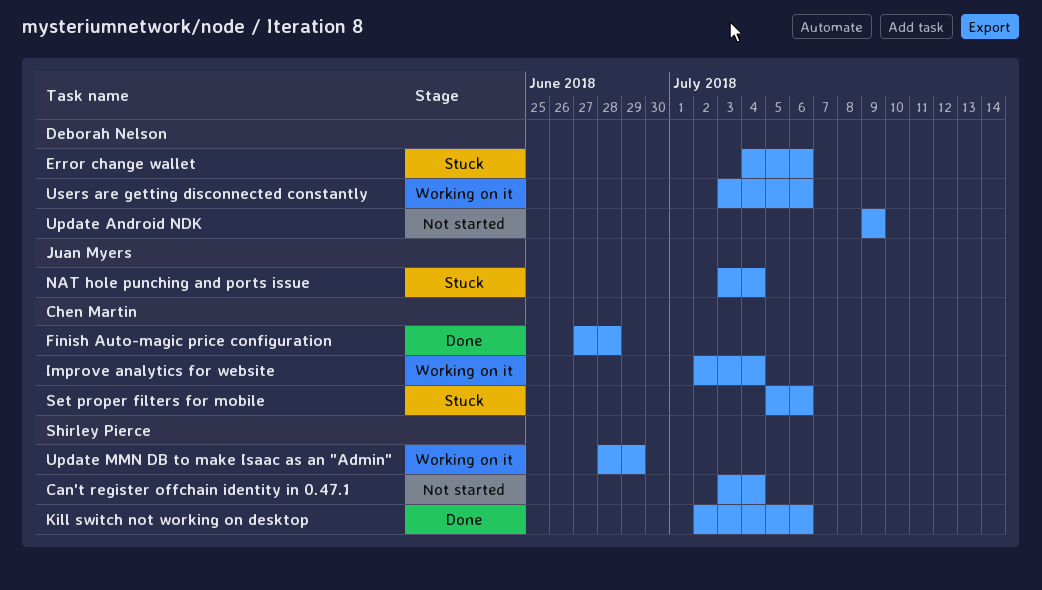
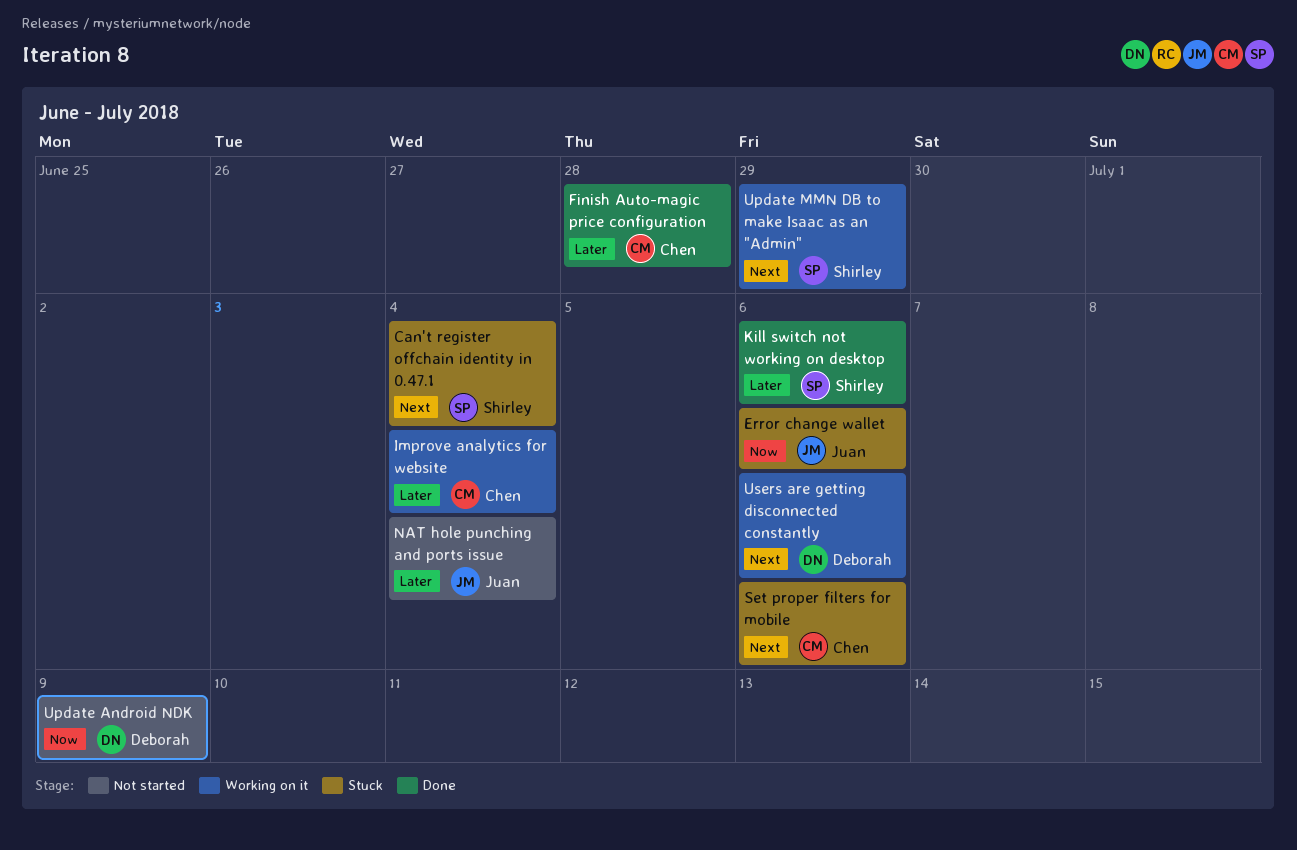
Can't register offchain identity in 0.47.1, status: Not started -> Stuck
Error change wallet, owner: Deborah Nelson -> Juan Myers
NAT hole punching and ports issue, status: Stuck -> Not started

